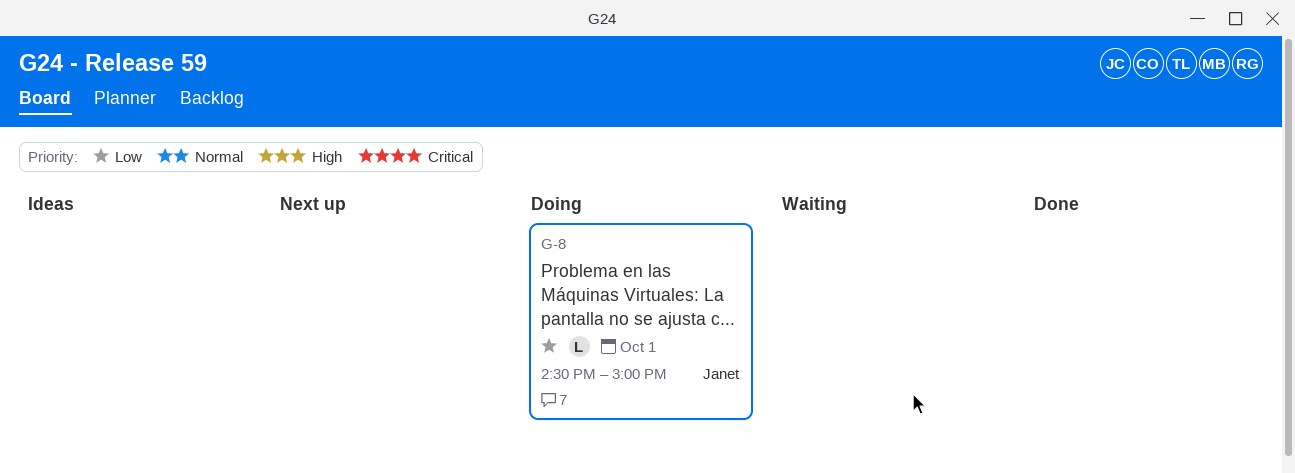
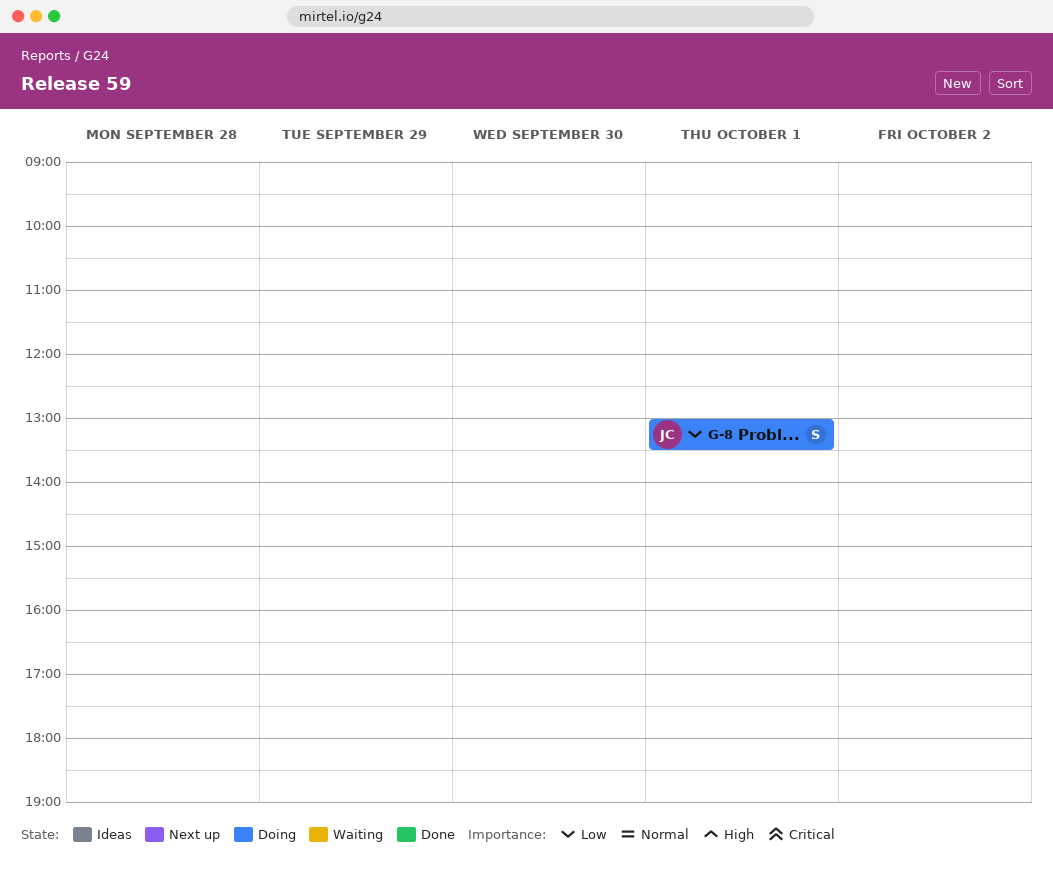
G-8, estimate: L -> S
G-8, begins: 14:30 -> 13:00
G-8, ends: 15:00 -> 13:30

